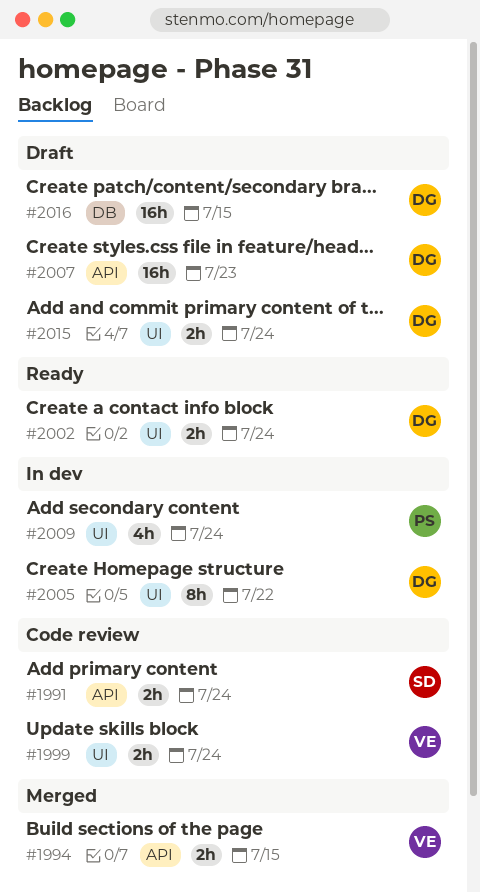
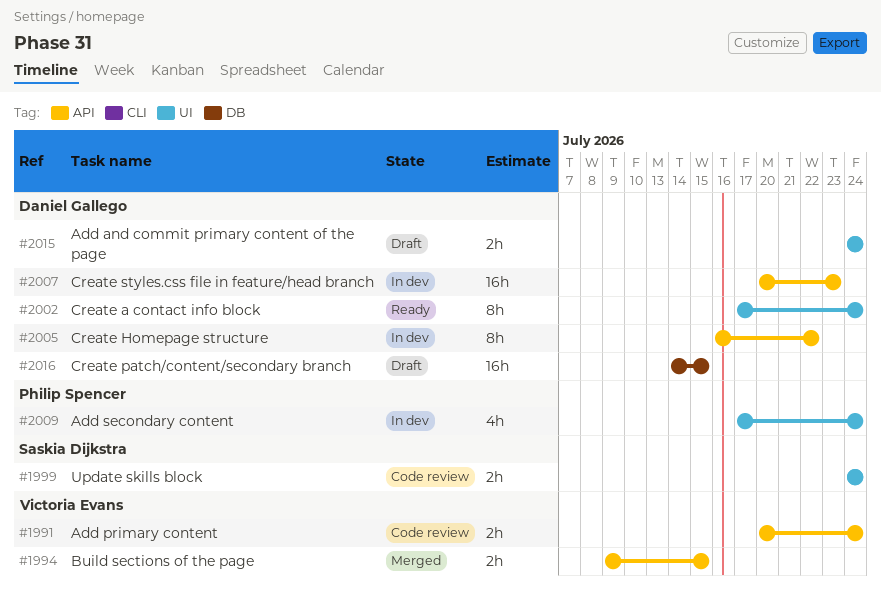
#1991, owner: Saskia Dijkstra -> Victoria Evans
#1999, owner: Victoria Evans -> Saskia Dijkstra
#2002, estimate: 2h -> 8h
#2005, label: UI -> API
#2007, status: Draft -> In dev

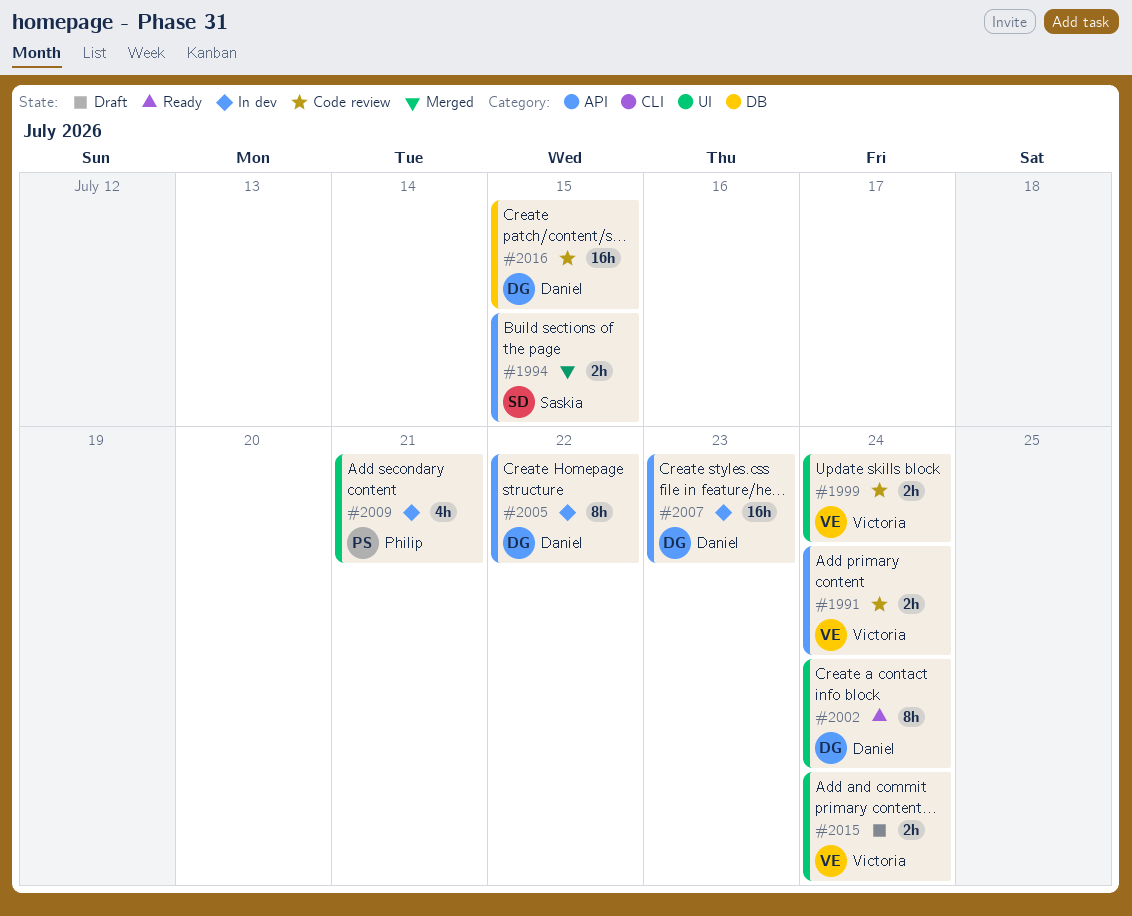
#1994, owner: Victoria Evans -> Saskia Dijkstra
#1999, owner: Saskia Dijkstra -> Victoria Evans
#2009, due: Jul 24 -> Jul 21
#2015, owner: Daniel Gallego -> Victoria Evans
#2016, status: Draft -> Code review

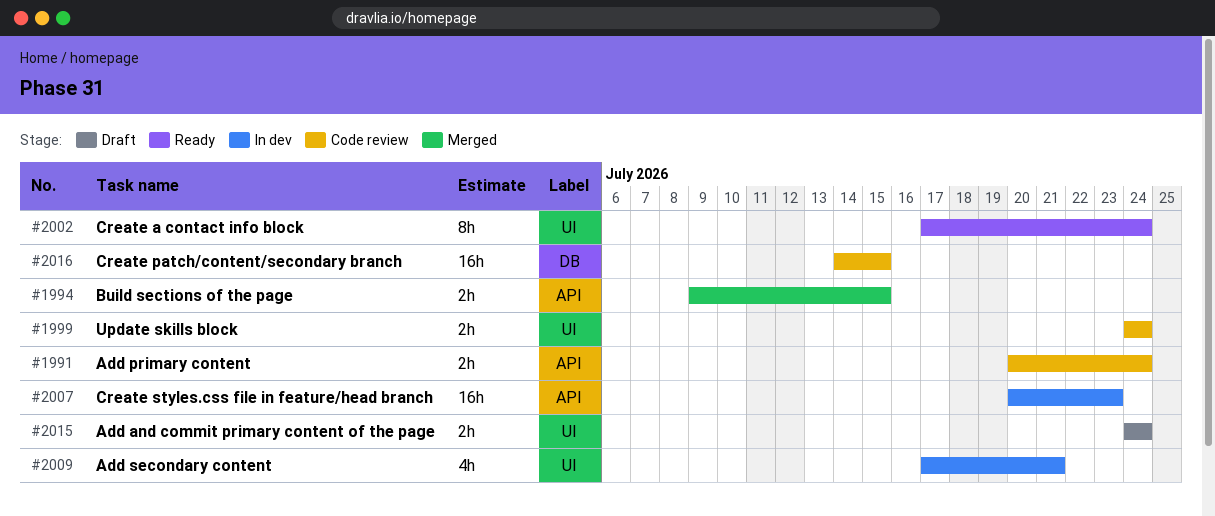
#2005: present -> none

